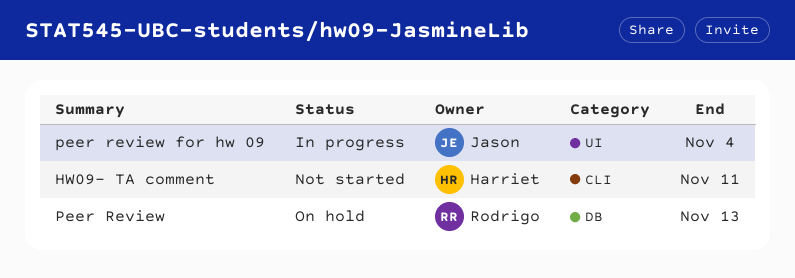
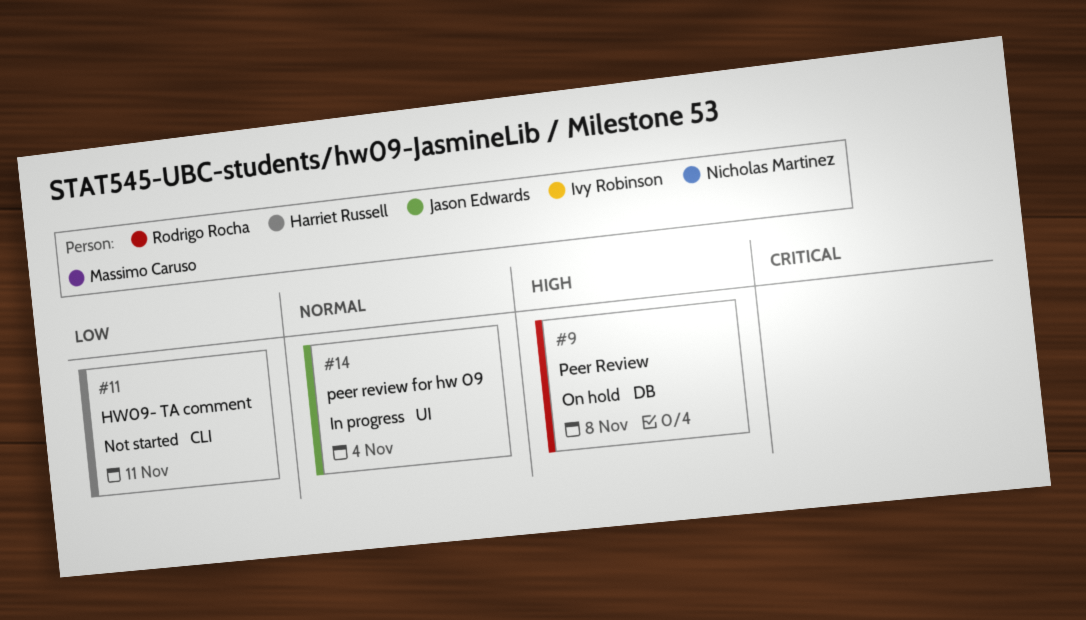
Peer Review, due: Nov 13 -> Nov 8

